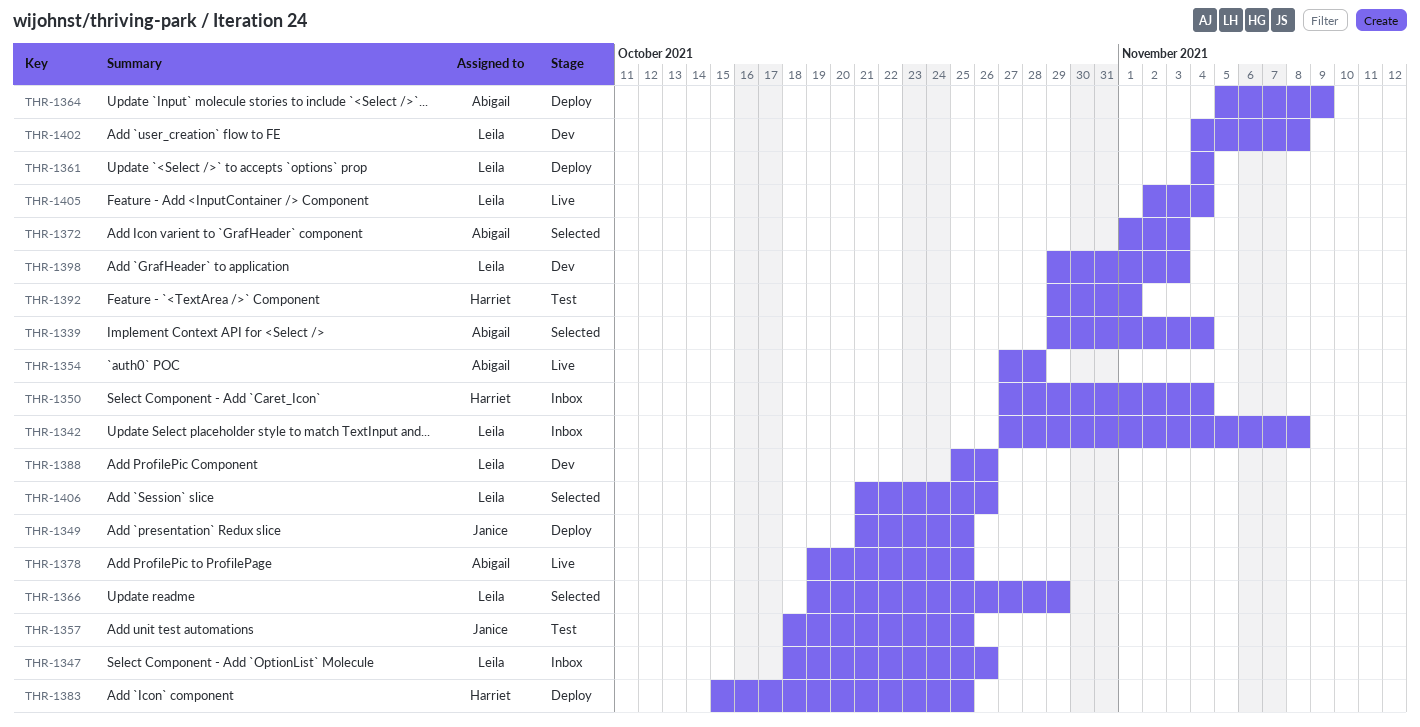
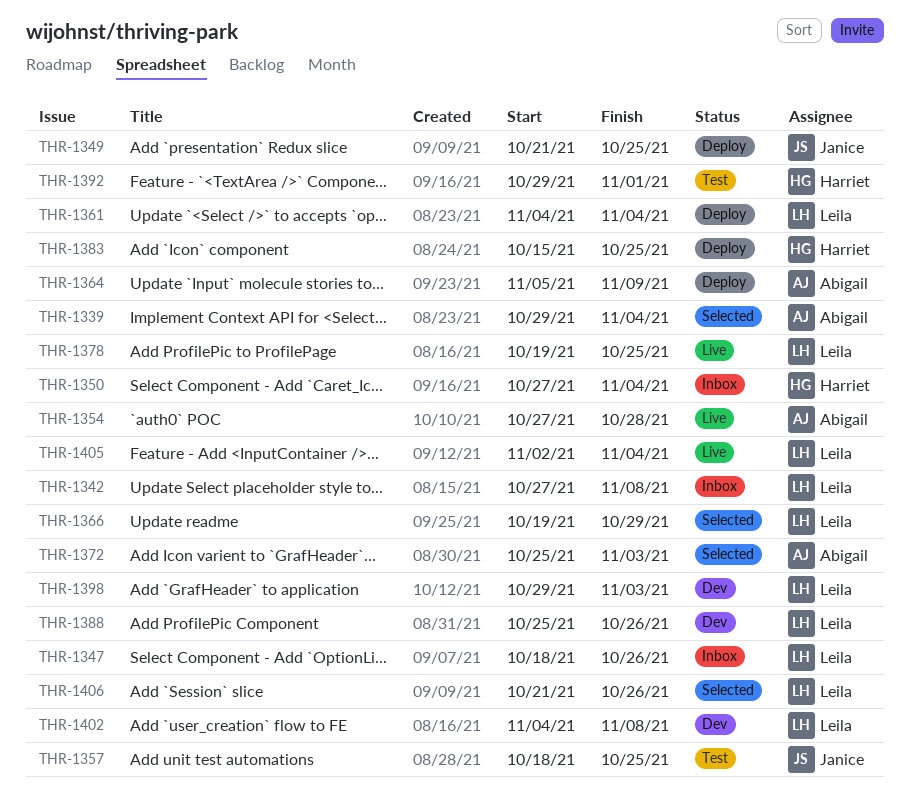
THR-1372, start: Nov 1 -> Oct 25
THR-1378, owner: Abigail -> Leila

